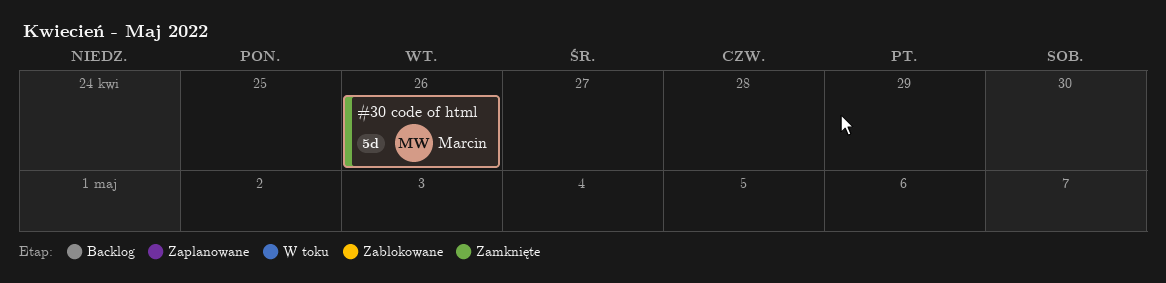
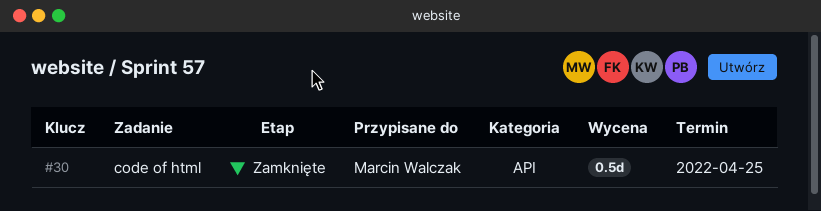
#30, estimate: 5d -> 0.5d
#30, due: Apr 26 -> Apr 25

